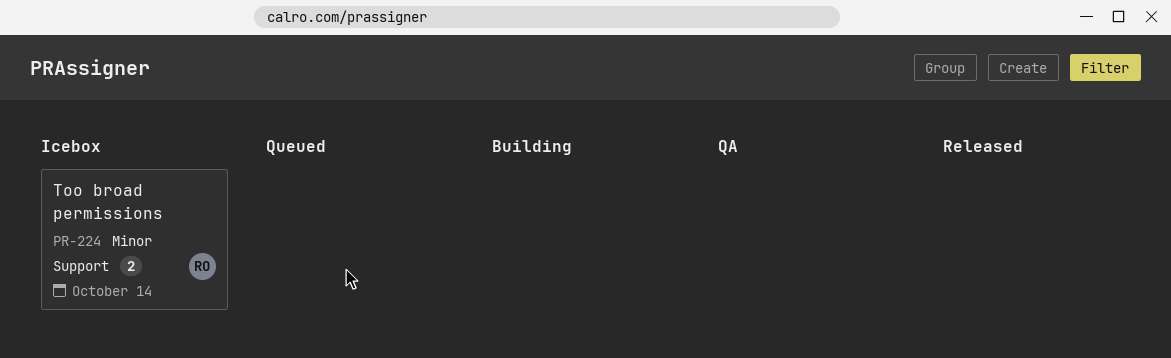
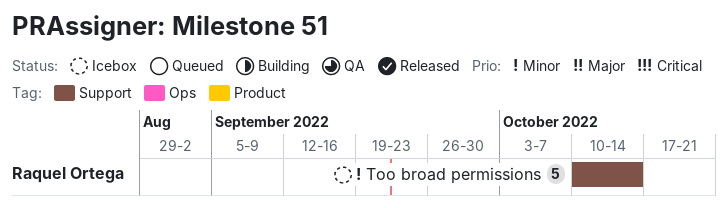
Too broad permissions, estimate: 2 -> 5

